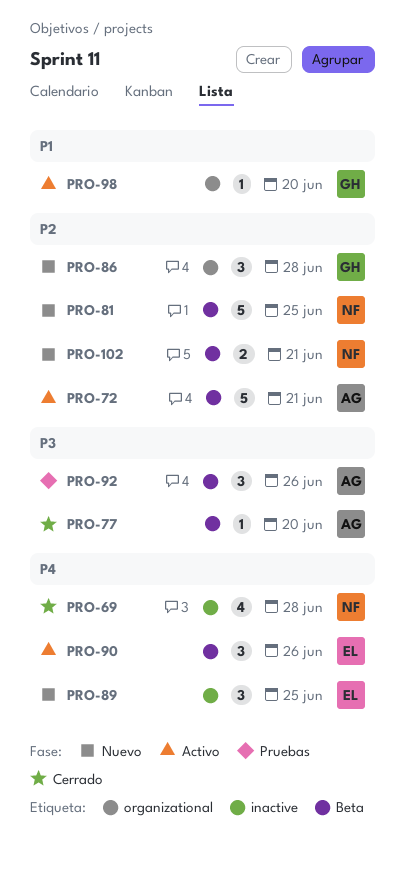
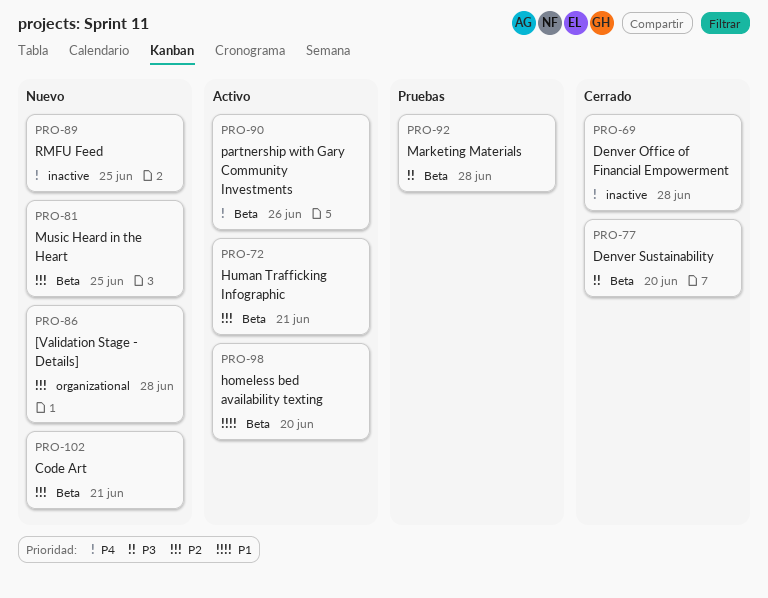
PRO-92, due: Jun 26 -> Jun 28
PRO-98, label: organizational -> Beta

